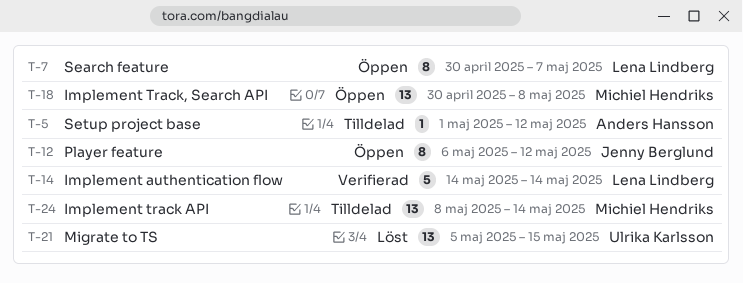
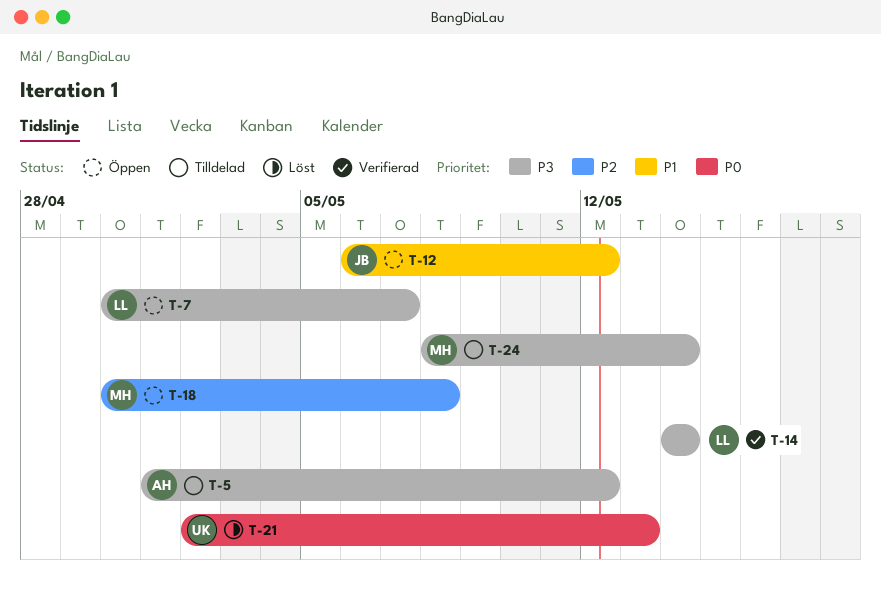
T-21, start: May 5 -> May 2
T-21, due: May 15 -> May 13

